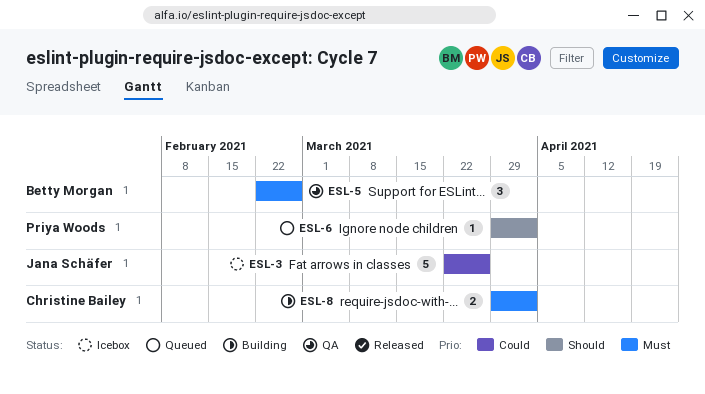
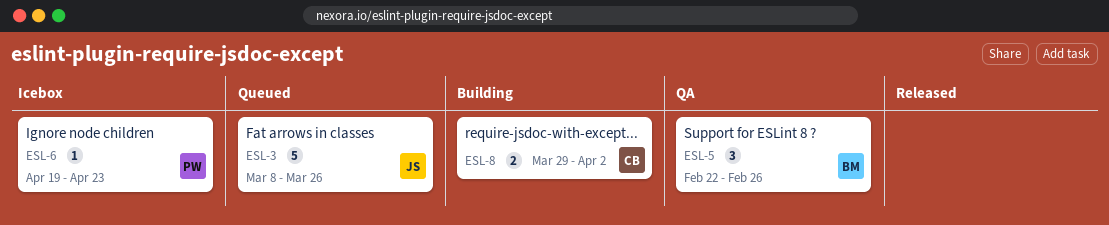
ESL-3, status: Icebox -> Queued
ESL-3, start: Mar 22 -> Mar 8
ESL-6, status: Queued -> Icebox
ESL-6, start: Mar 29 -> Apr 19
ESL-6, due: Apr 2 -> Apr 23

